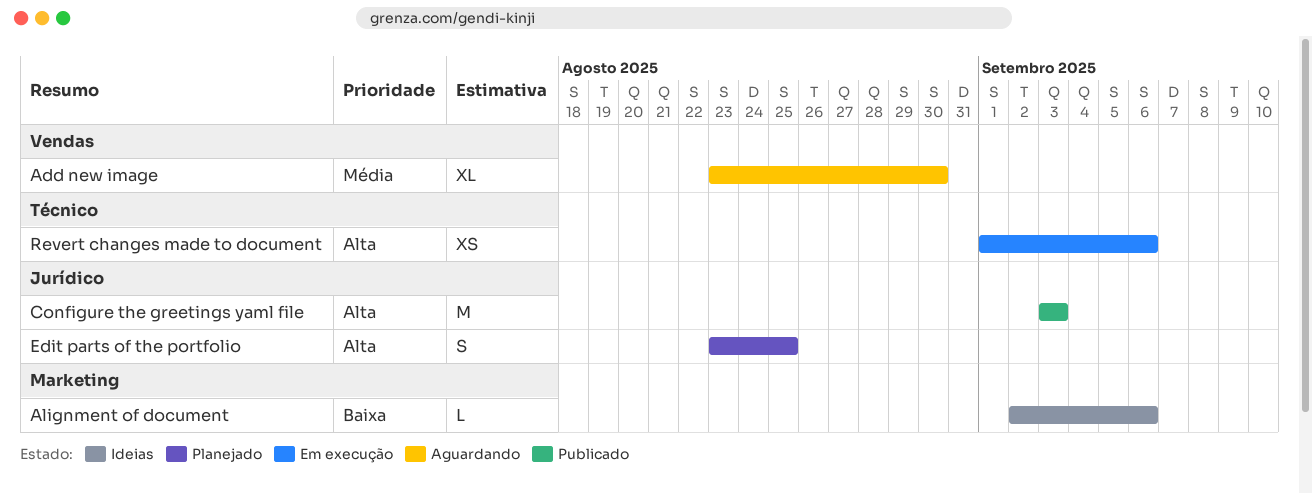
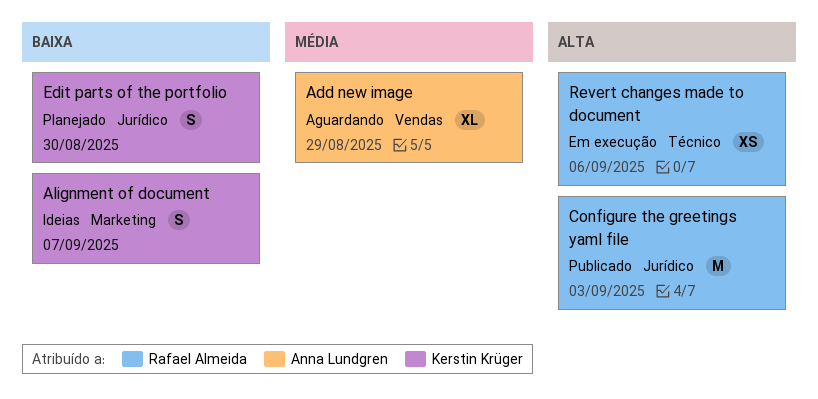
Add new image, due: Aug 30 -> Aug 29
Alignment of document, estimate: L -> S
Alignment of document, due: Sep 6 -> Sep 7
Edit parts of the portfolio, priority: Alta -> Baixa
Edit parts of the portfolio, due: Aug 25 -> Aug 30

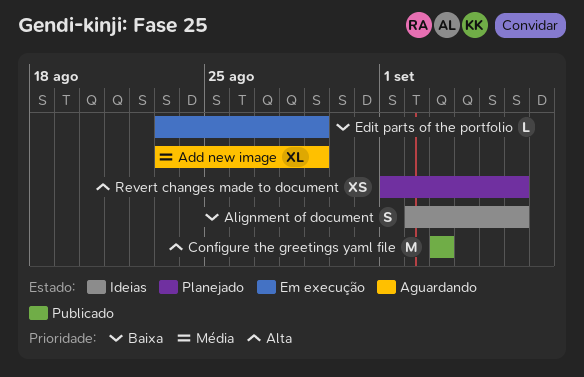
Alignment of document, due: Sep 7 -> Sep 6
Edit parts of the portfolio, status: Planejado -> Em execução
Edit parts of the portfolio, estimate: S -> L
Edit parts of the portfolio, due: Aug 30 -> Aug 29
Revert changes made to document, status: Em execução -> Planejado

